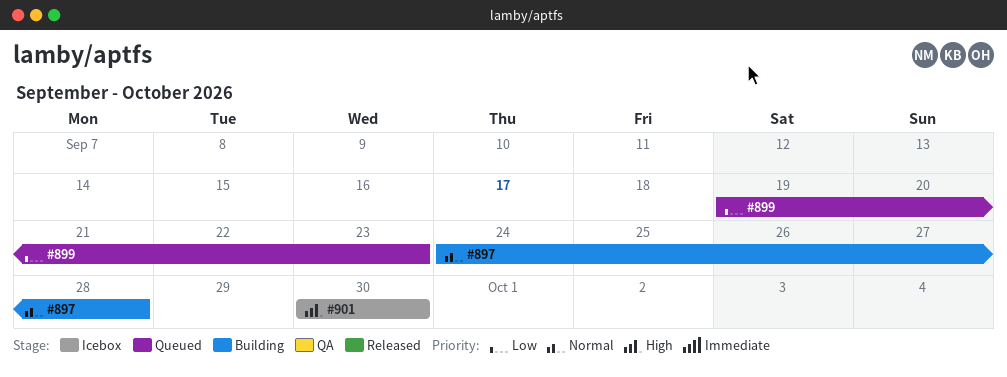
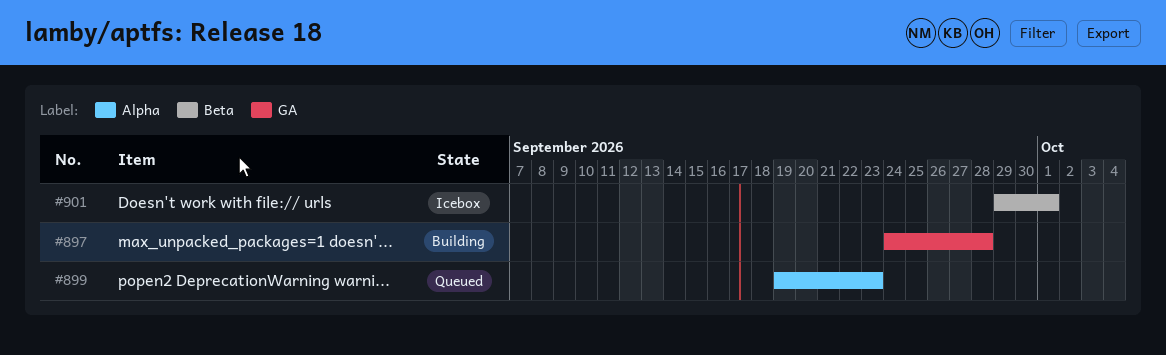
#901, start: Sep 30 -> Sep 29
#901, due: Sep 30 -> Oct 1

